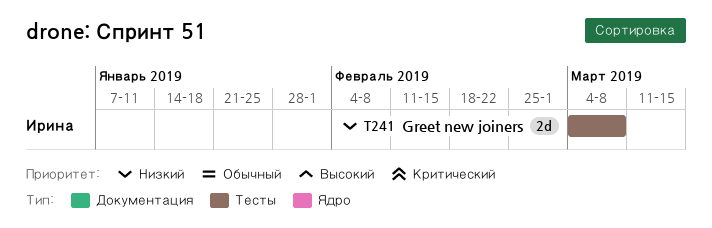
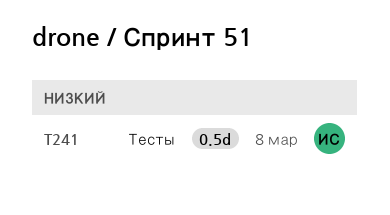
T241, estimate: 2d -> 0.5d

